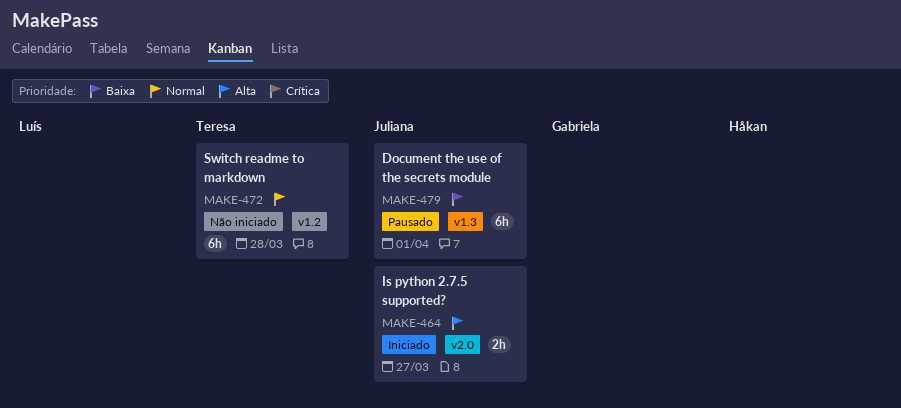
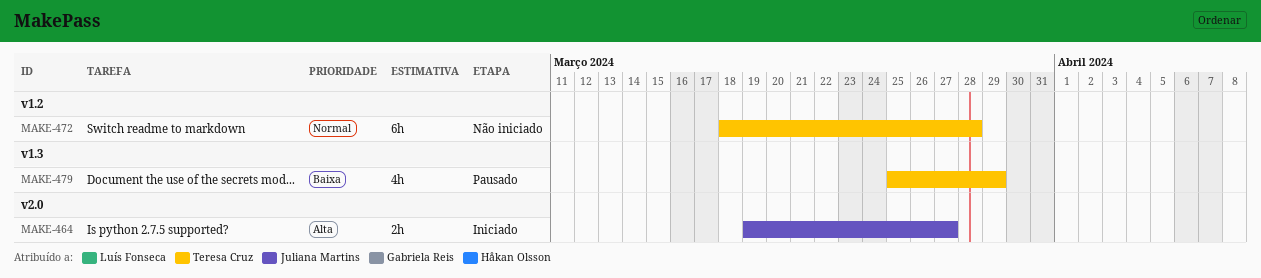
MAKE-479, owner: Juliana Martins -> Teresa Cruz
MAKE-479, estimate: 6h -> 4h
MAKE-479, due: Apr 1 -> Mar 29

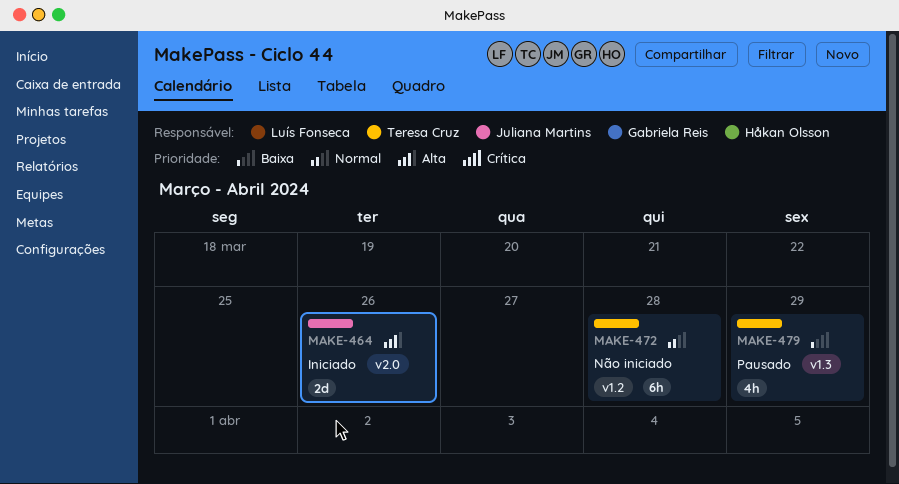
MAKE-464, estimate: 2h -> 2d
MAKE-464, due: Mar 27 -> Mar 26

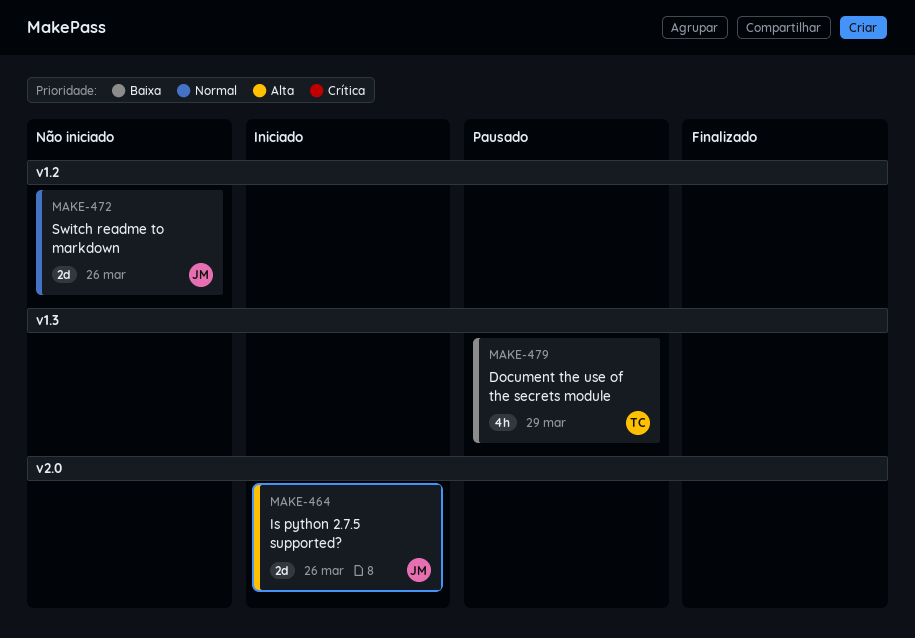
MAKE-472, owner: Teresa Cruz -> Juliana Martins
MAKE-472, estimate: 6h -> 2d
MAKE-472, due: Mar 28 -> Mar 26

